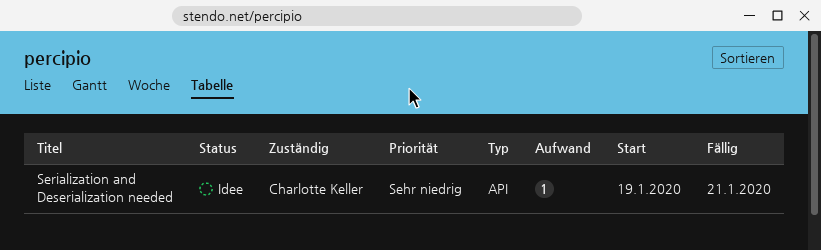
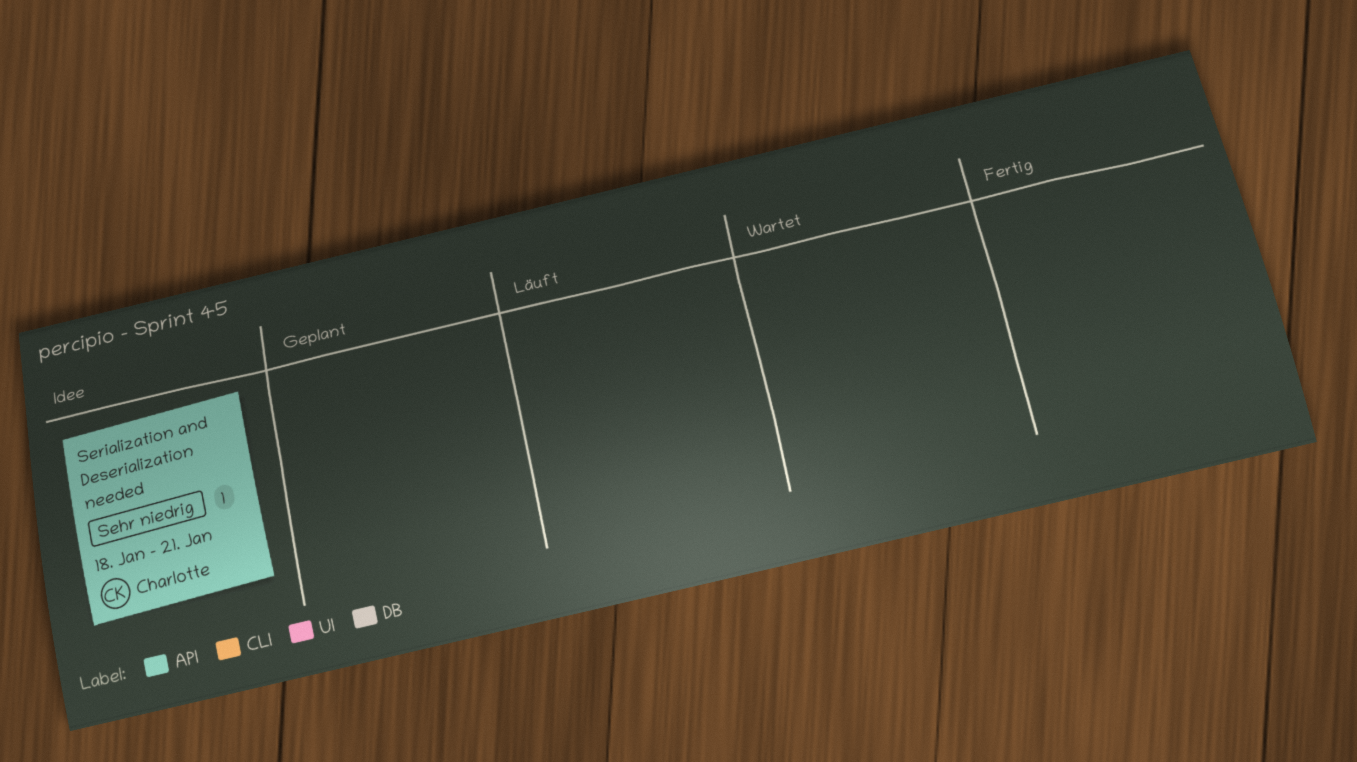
Serialization and Deserialization needed, start: Jan 19 -> Jan 18

